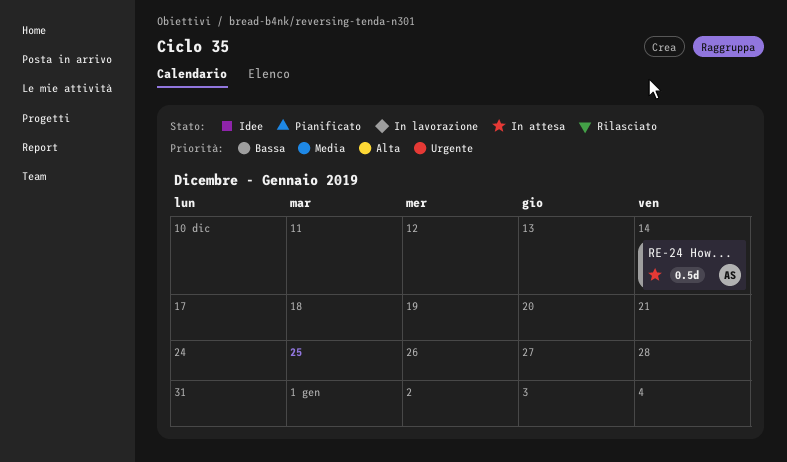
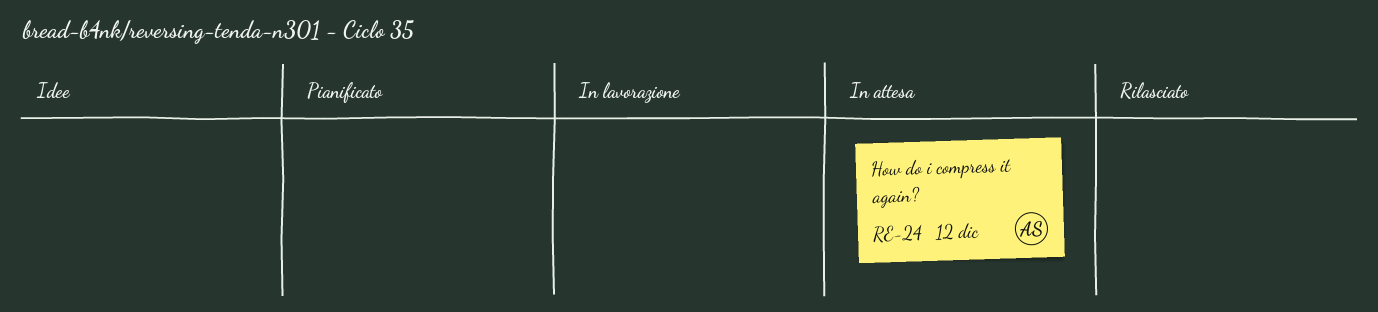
RE-24, due: Dec 14 -> Dec 12

